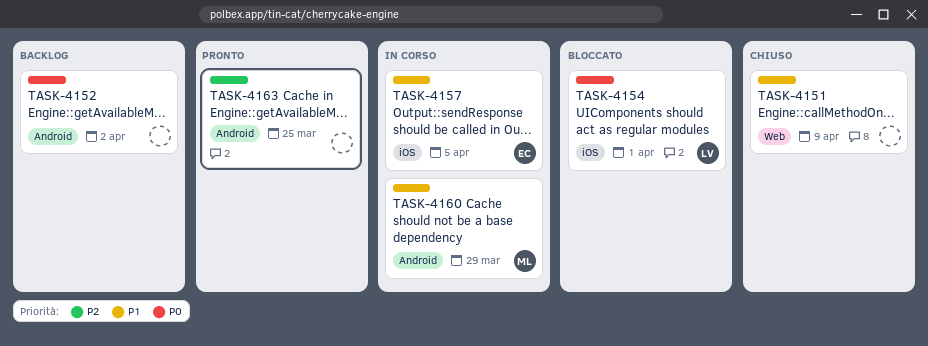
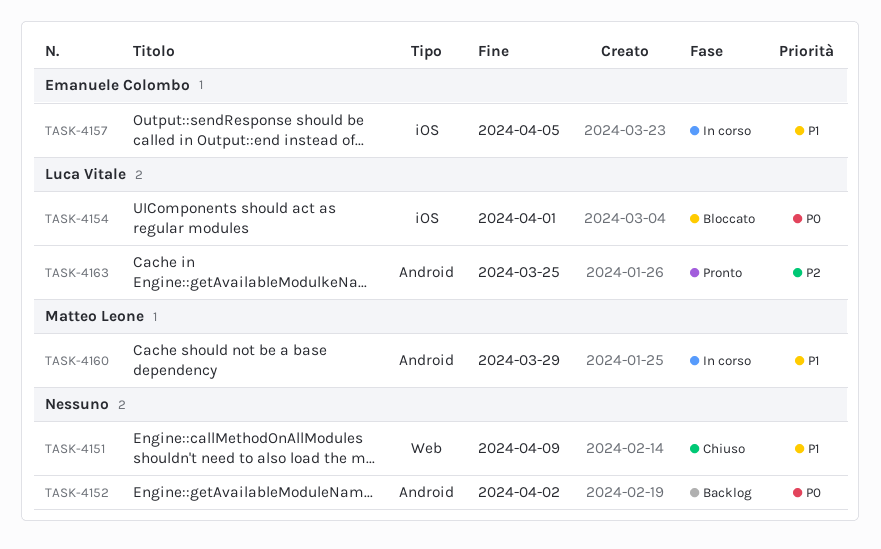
TASK-4163, owner: none -> Luca Vitale

